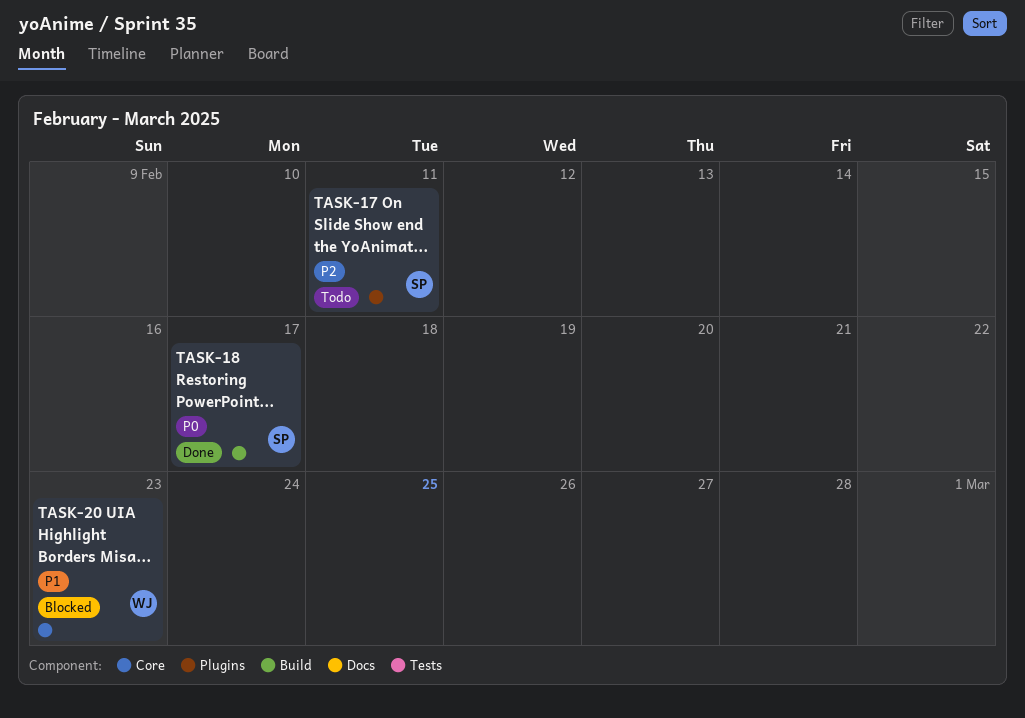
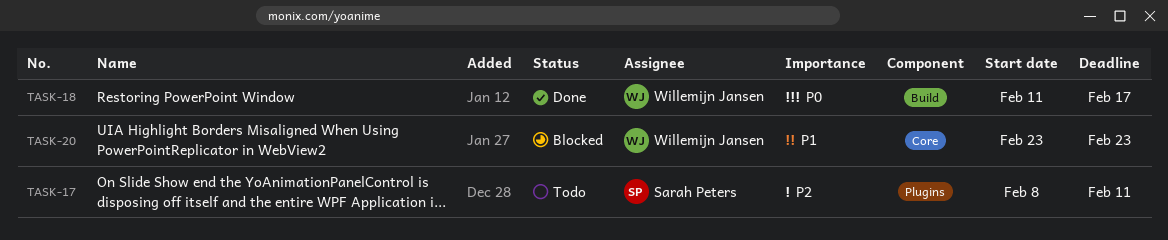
TASK-18, owner: Sarah Peters -> Willemijn Jansen

